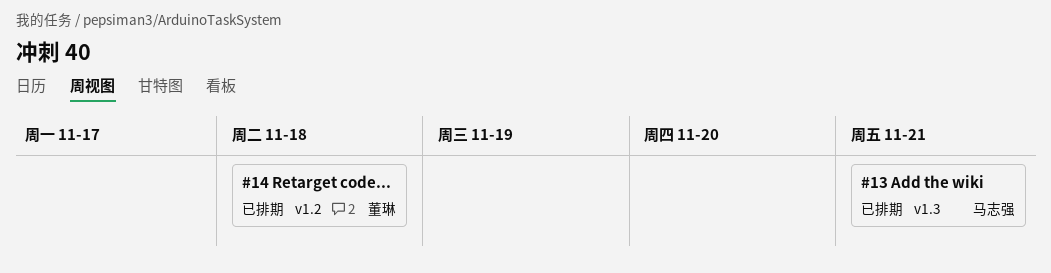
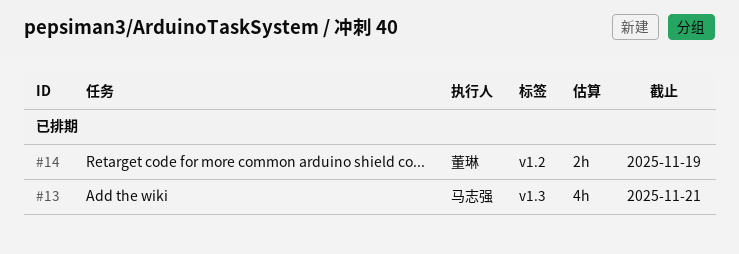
#14, due: Nov 18 -> Nov 19

